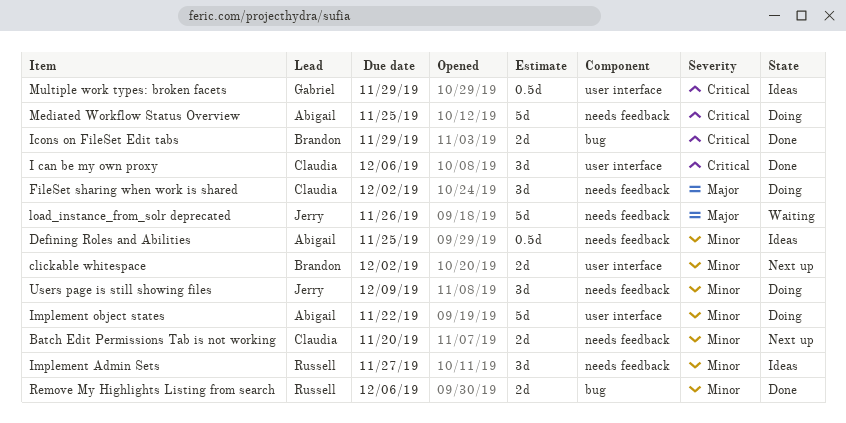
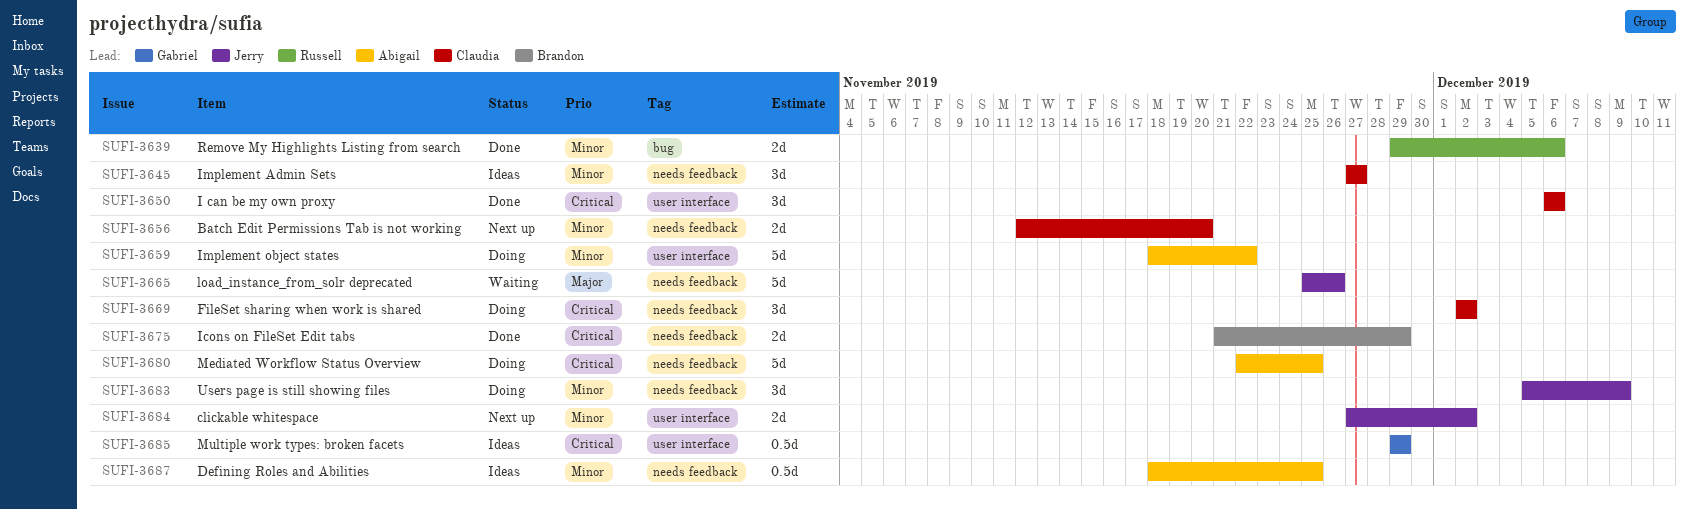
clickable whitespace, owner: Brandon -> Jerry
FileSet sharing when work is shared, priority: Major -> Critical
Icons on FileSet Edit tabs, label: bug -> needs feedback
Implement Admin Sets, owner: Russell -> Claudia

